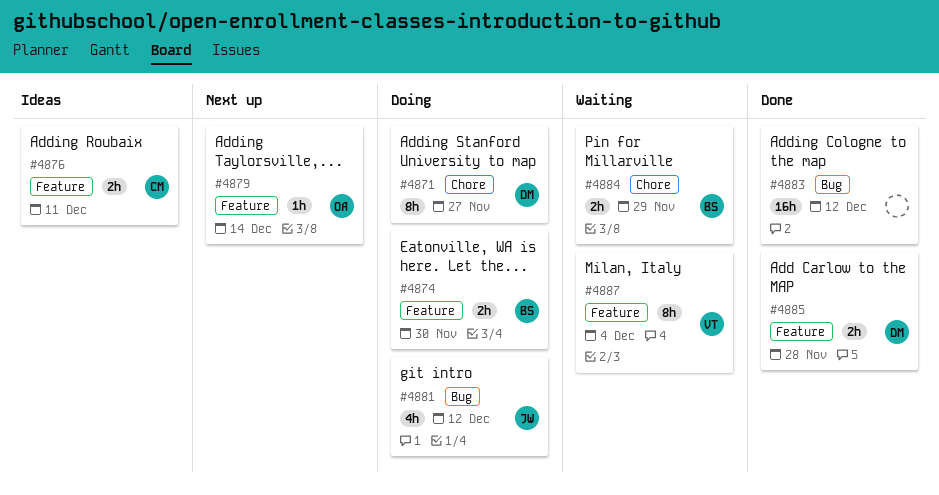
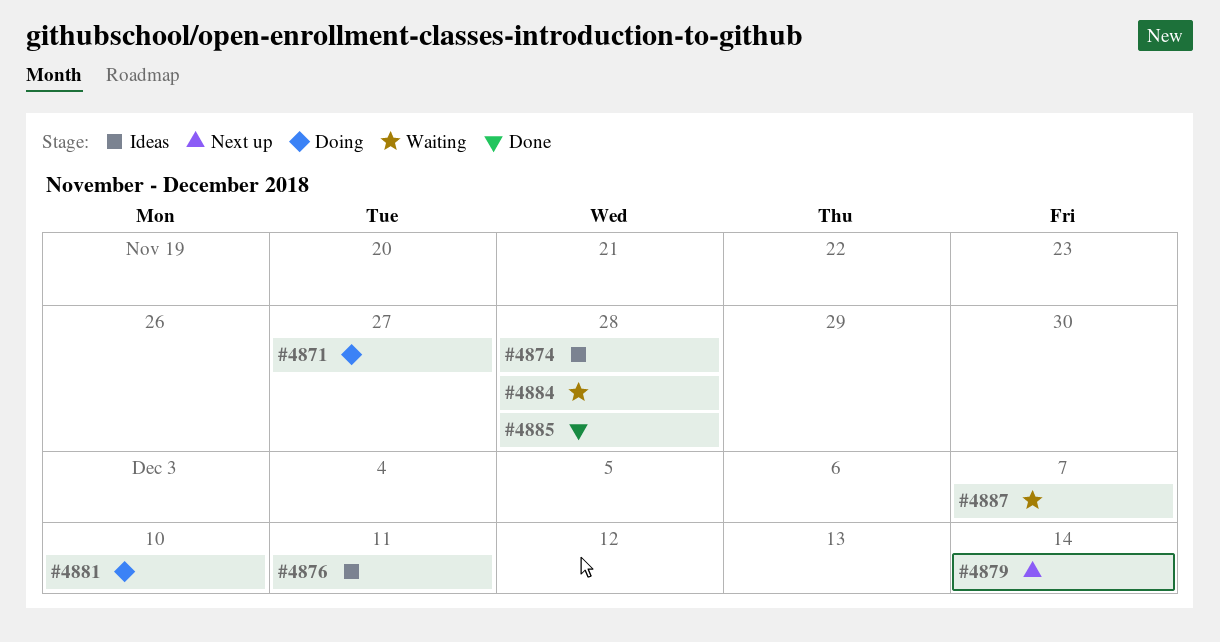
#4874, status: Doing -> Ideas
#4874, due: Nov 30 -> Nov 28
#4881, due: Dec 12 -> Dec 10
#4883: present -> none
#4884, due: Nov 29 -> Nov 28
#4887, due: Dec 4 -> Dec 7

